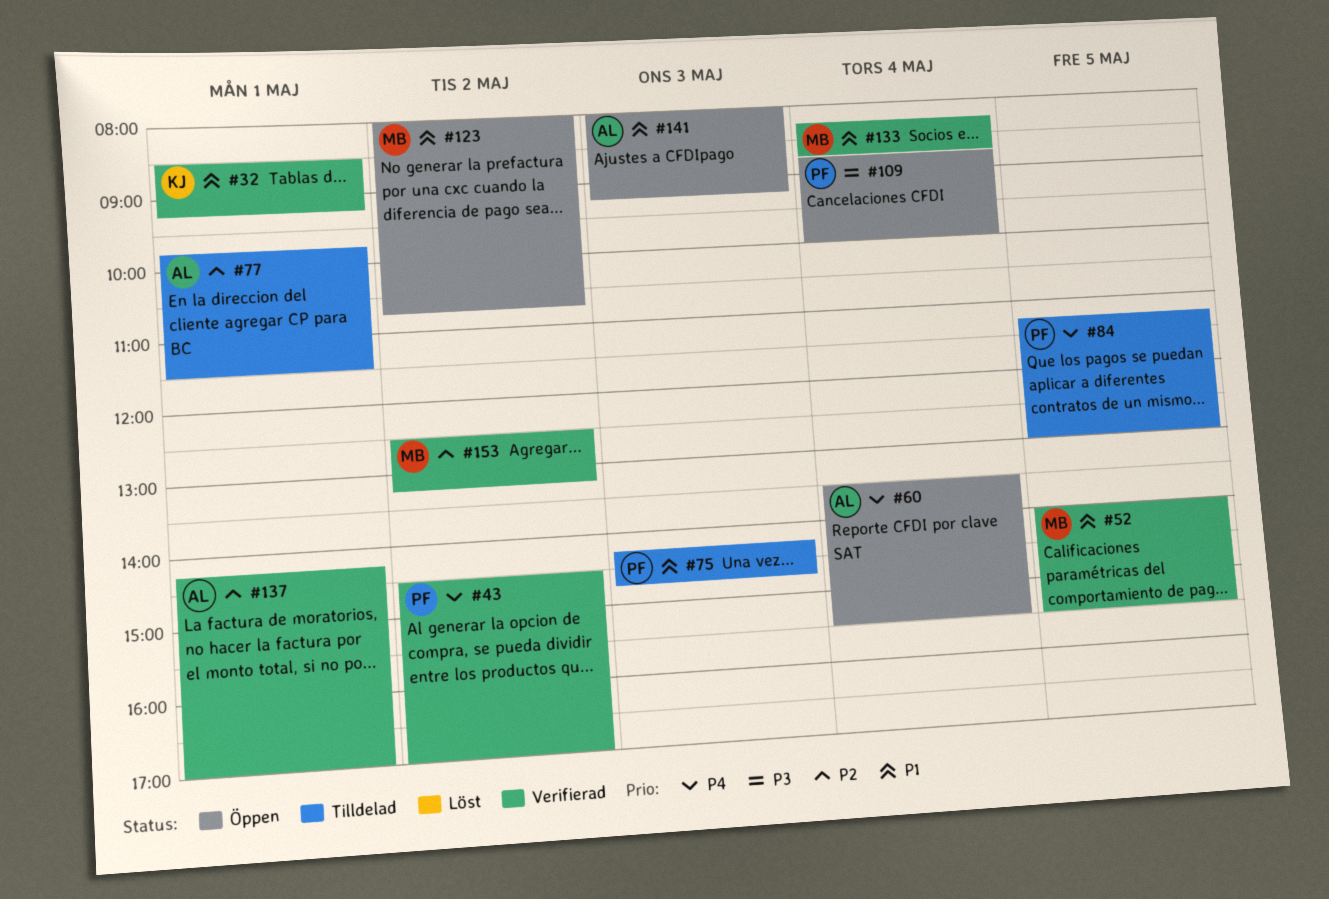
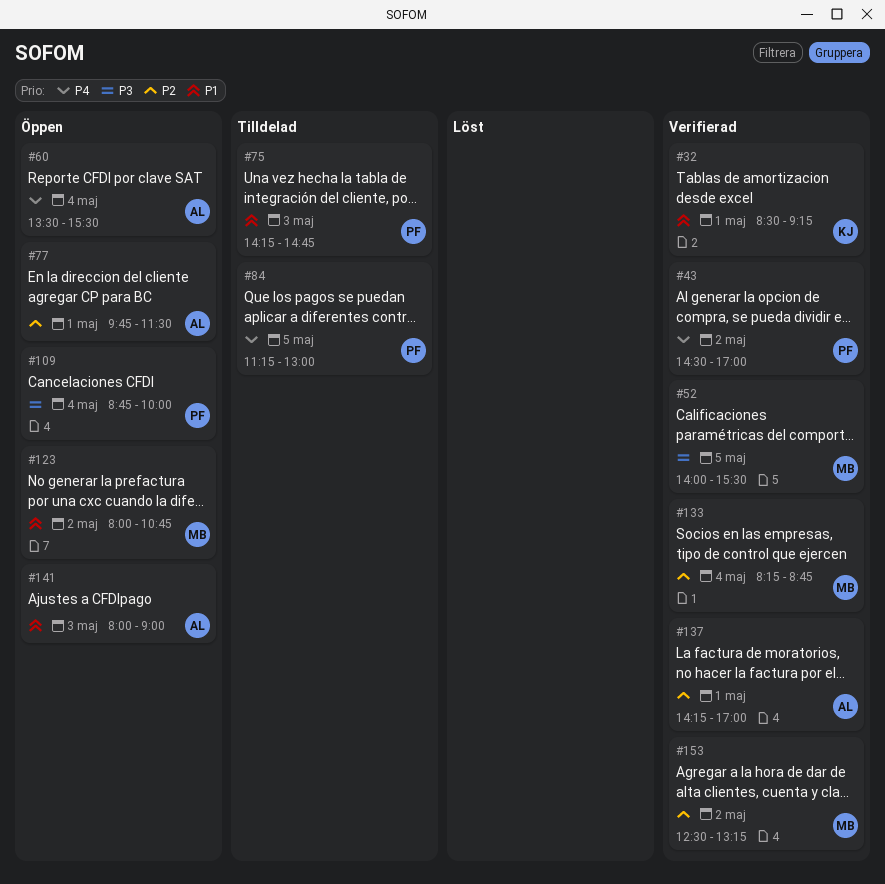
#52, priority: P1 -> P3
#77, status: Tilldelad -> Öppen
#133, priority: P1 -> P2
#141, ends: 09:15 -> 09:00

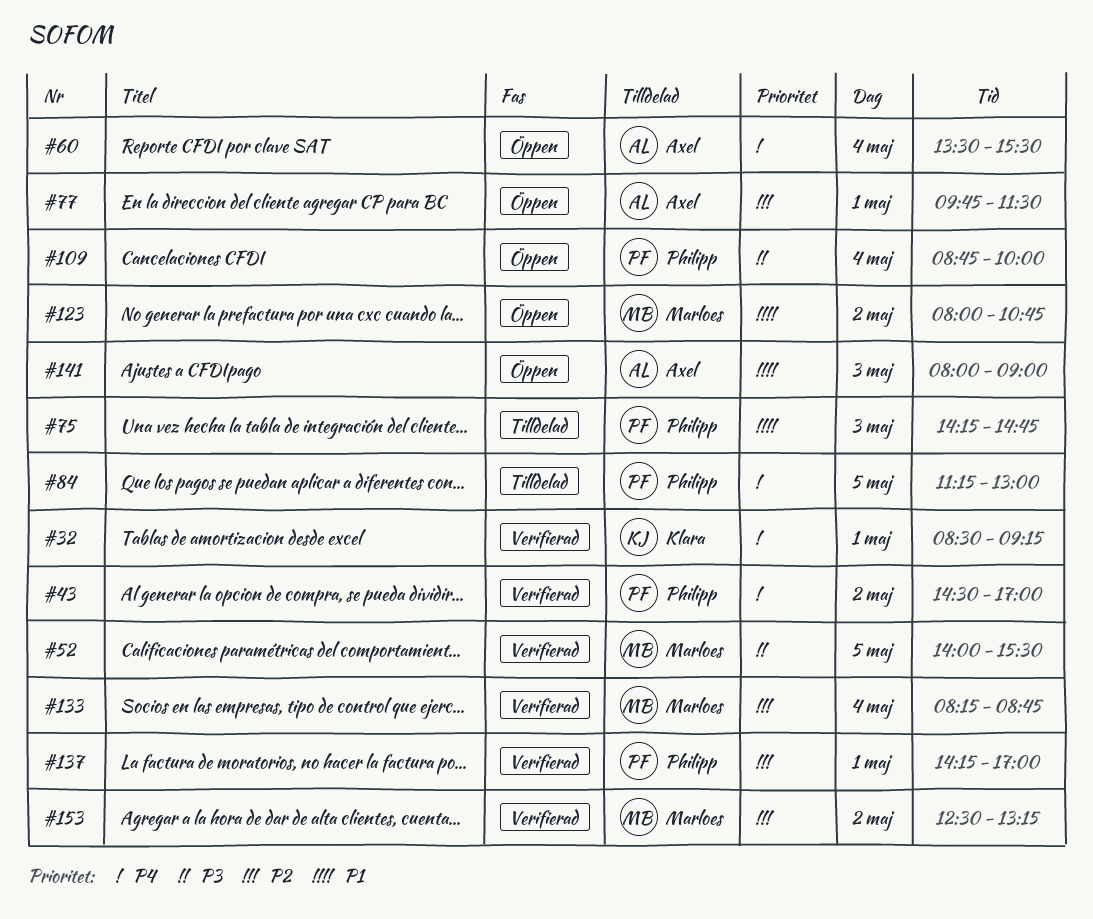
#32, priority: P1 -> P4
#137, owner: Axel -> Philipp

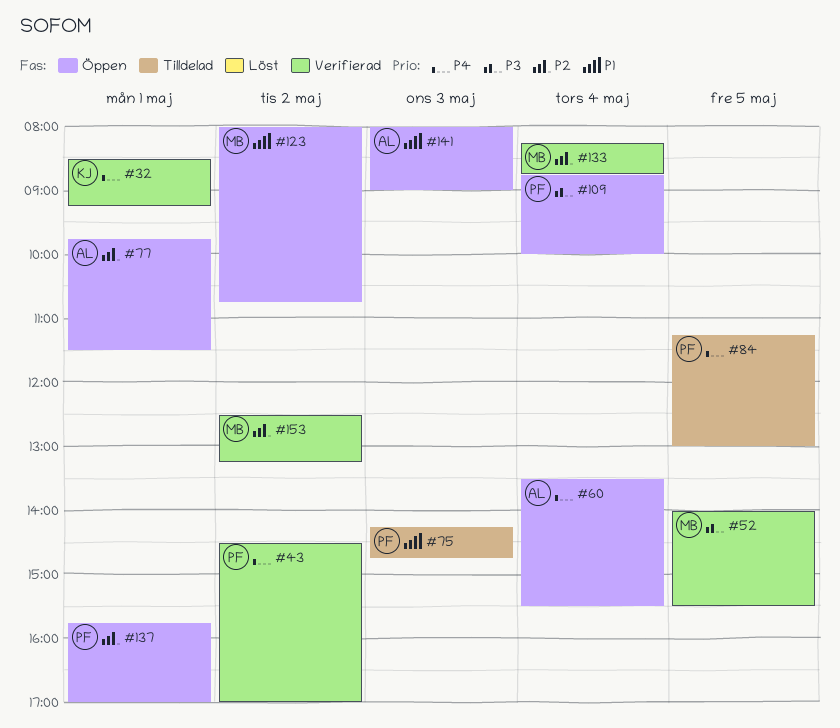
#137, status: Verifierad -> Öppen
#137, begins: 14:15 -> 15:45

